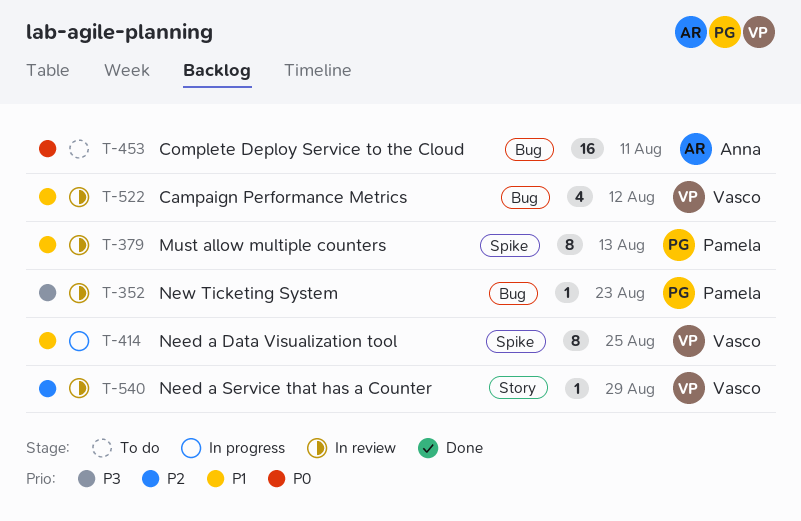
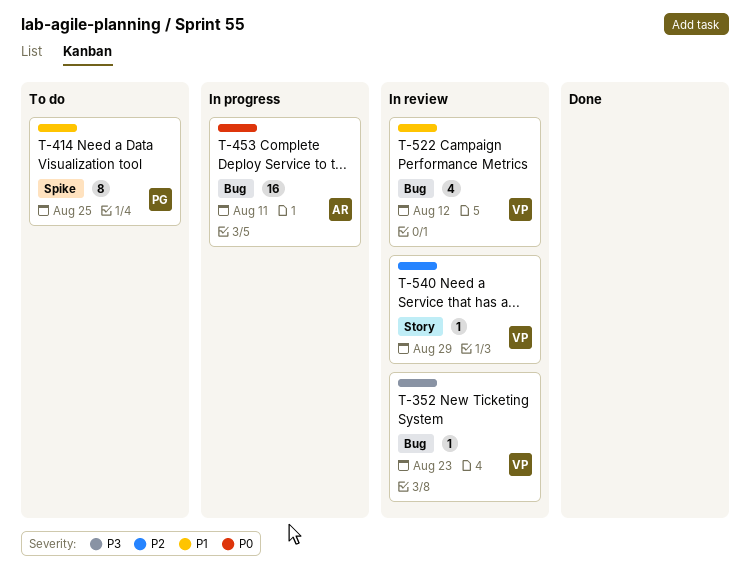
T-352, owner: Pamela -> Vasco
T-379: present -> none
T-414, status: In progress -> To do
T-414, owner: Vasco -> Pamela
T-453, status: To do -> In progress

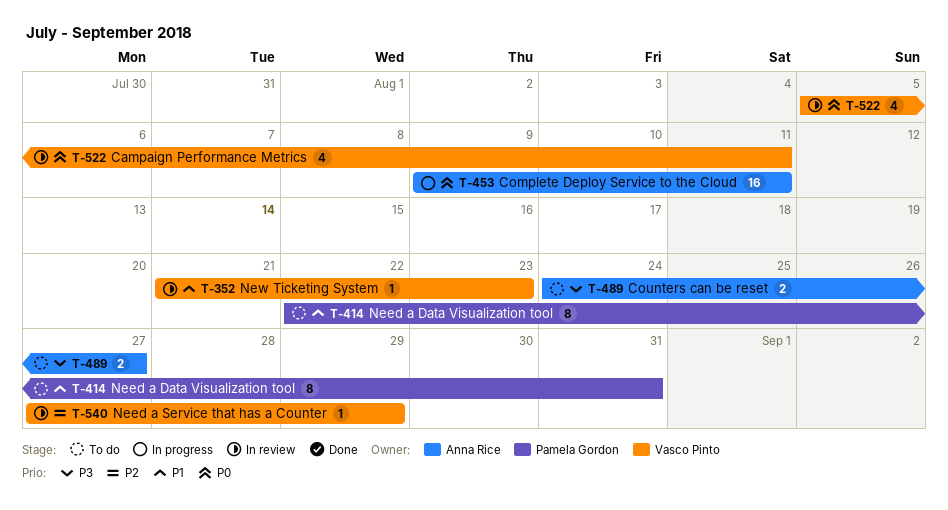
T-352, priority: P3 -> P1
T-414, due: Aug 25 -> Aug 31
T-489: none -> present
T-522, priority: P1 -> P0
T-522, due: Aug 12 -> Aug 11

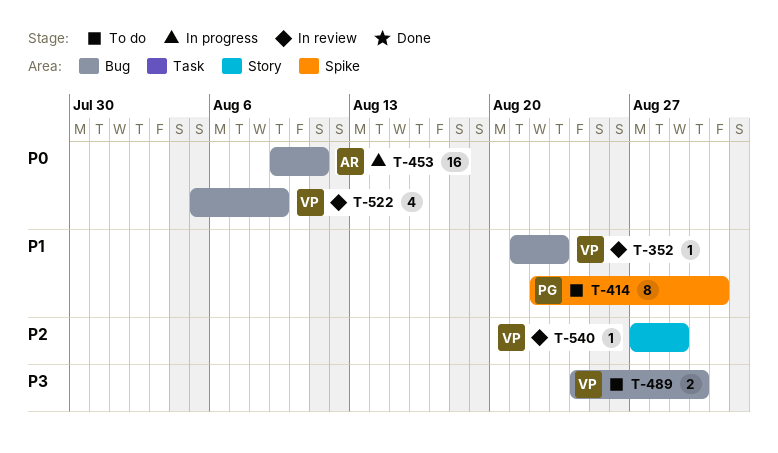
T-489, owner: Anna Rice -> Vasco Pinto
T-489, due: Aug 27 -> Aug 30
T-522, due: Aug 11 -> Aug 9

